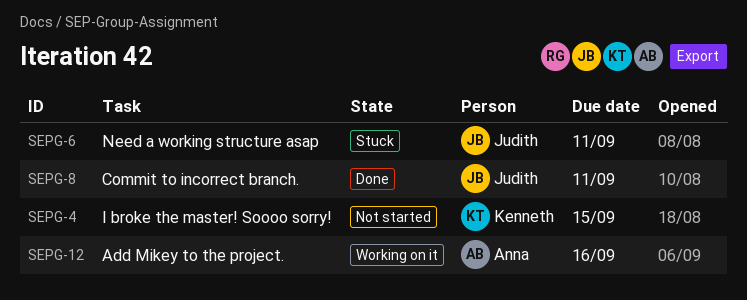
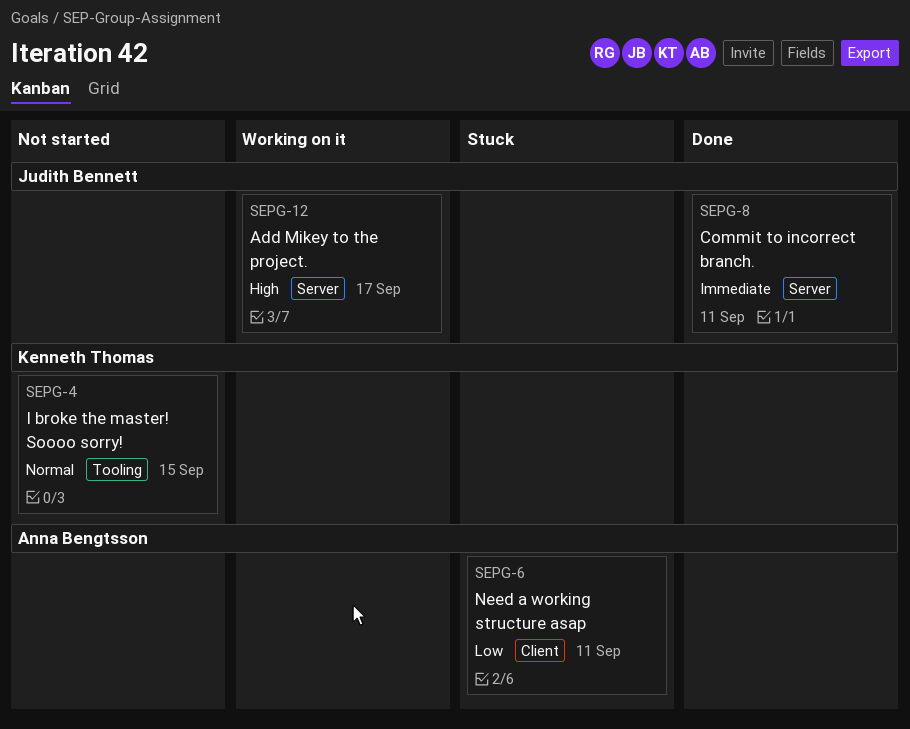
SEPG-6, owner: Judith Bennett -> Anna Bengtsson
SEPG-12, owner: Anna Bengtsson -> Judith Bennett
SEPG-12, due: Sep 16 -> Sep 17

